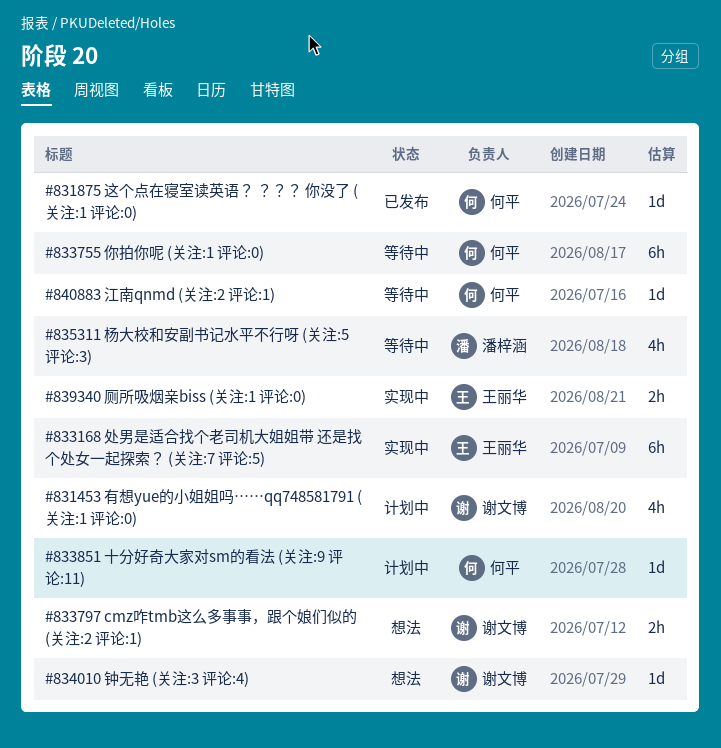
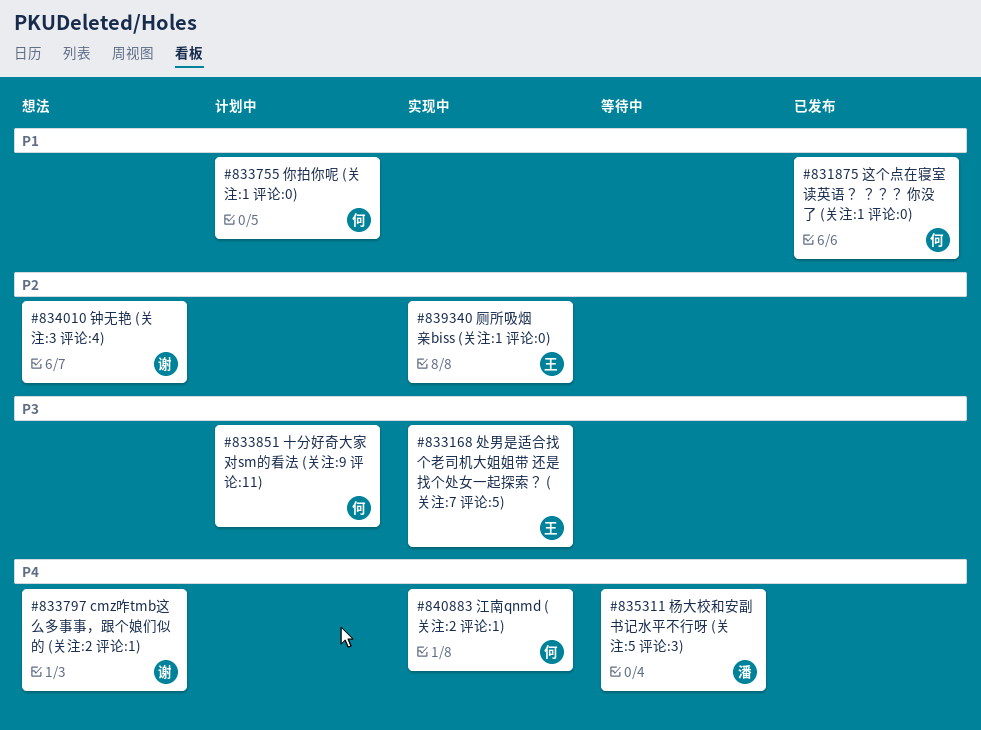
#831453 有想yue的小姐姐吗……qq748581791 (关注:1 评论:0): present -> none
#833755 你拍你呢 (关注:1 评论:0), status: 等待中 -> 计划中
#840883 江南qnmd (关注:2 评论:1), status: 等待中 -> 实现中

